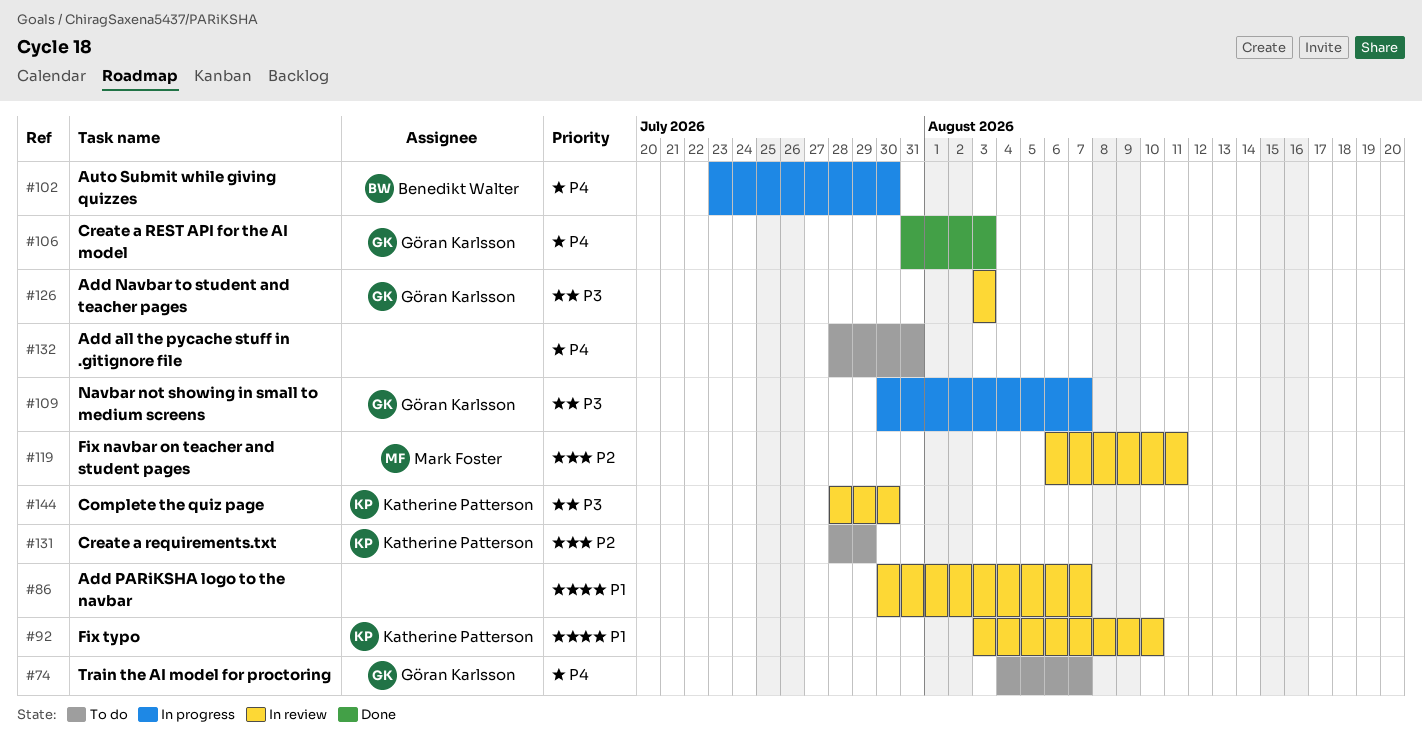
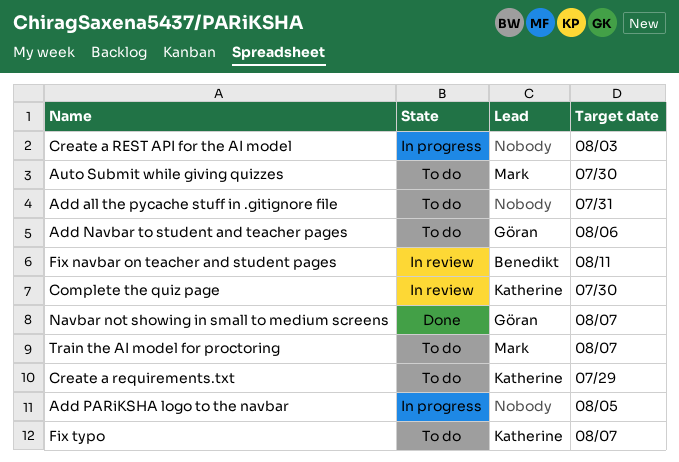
Add Navbar to student and teacher pages, status: In review -> To do
Add Navbar to student and teacher pages, due: Aug 3 -> Aug 6
Add PARiKSHA logo to the navbar, status: In review -> In progress
Add PARiKSHA logo to the navbar, due: Aug 7 -> Aug 5
Auto Submit while giving quizzes, status: In progress -> To do
Auto Submit while giving quizzes, owner: Benedikt Walter -> Mark Foster
Create a REST API for the AI model, status: Done -> In progress
Create a REST API for the AI model, owner: Göran Karlsson -> none
Fix navbar on teacher and student pages, owner: Mark Foster -> Benedikt Walter
Fix typo, status: In review -> To do
Fix typo, due: Aug 10 -> Aug 7
Navbar not showing in small to medium screens, status: In progress -> Done
Train the AI model for proctoring, owner: Göran Karlsson -> Mark Foster

